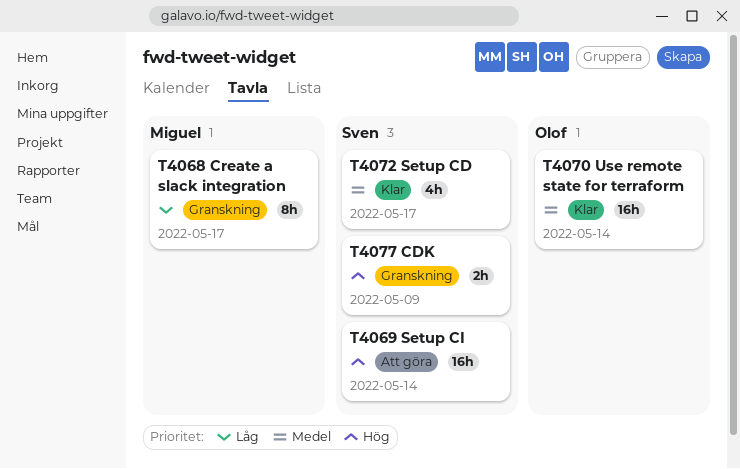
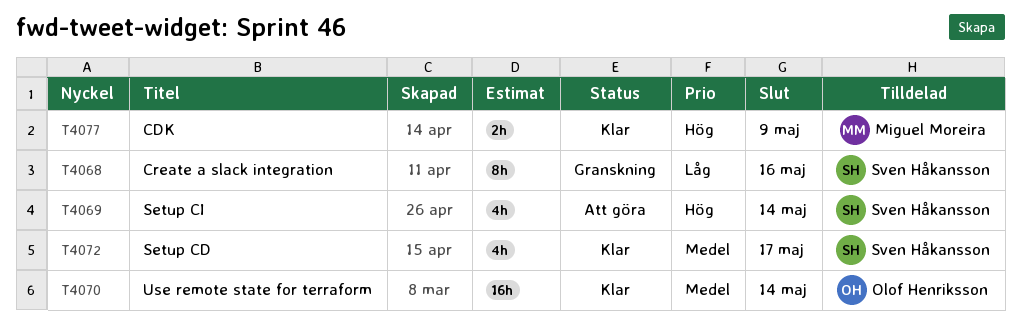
T4068, owner: Miguel Moreira -> Sven Håkansson
T4068, due: May 17 -> May 16
T4069, estimate: 16h -> 4h
T4077, status: Granskning -> Klar
T4077, owner: Sven Håkansson -> Miguel Moreira

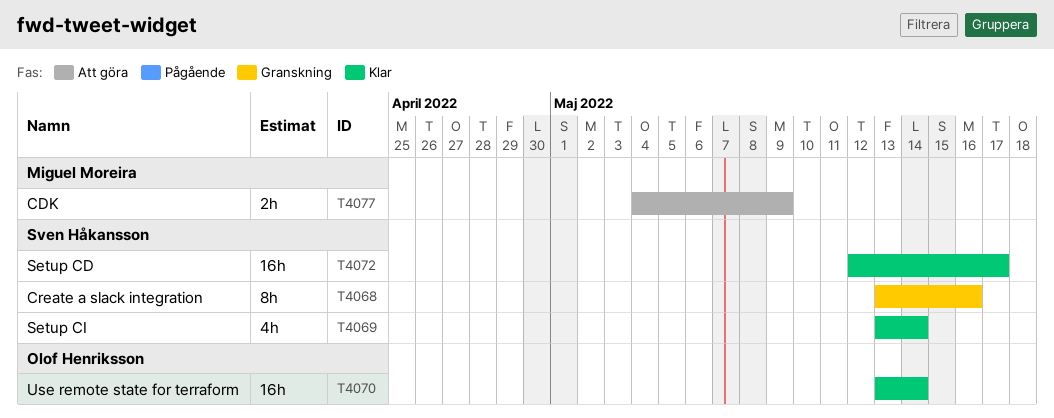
T4069, status: Att göra -> Klar
T4072, estimate: 4h -> 16h
T4077, status: Klar -> Att göra

